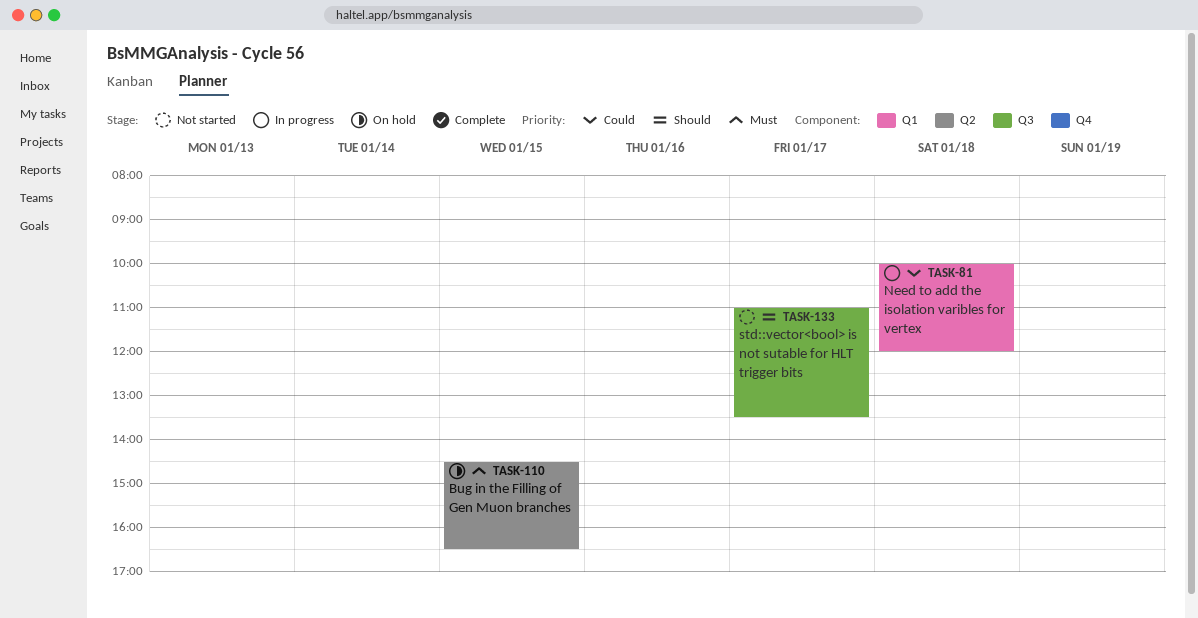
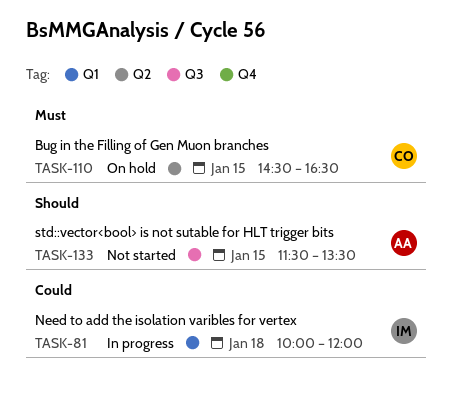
TASK-133, day: Jan 17 -> Jan 15
TASK-133, begins: 11:00 -> 11:30

